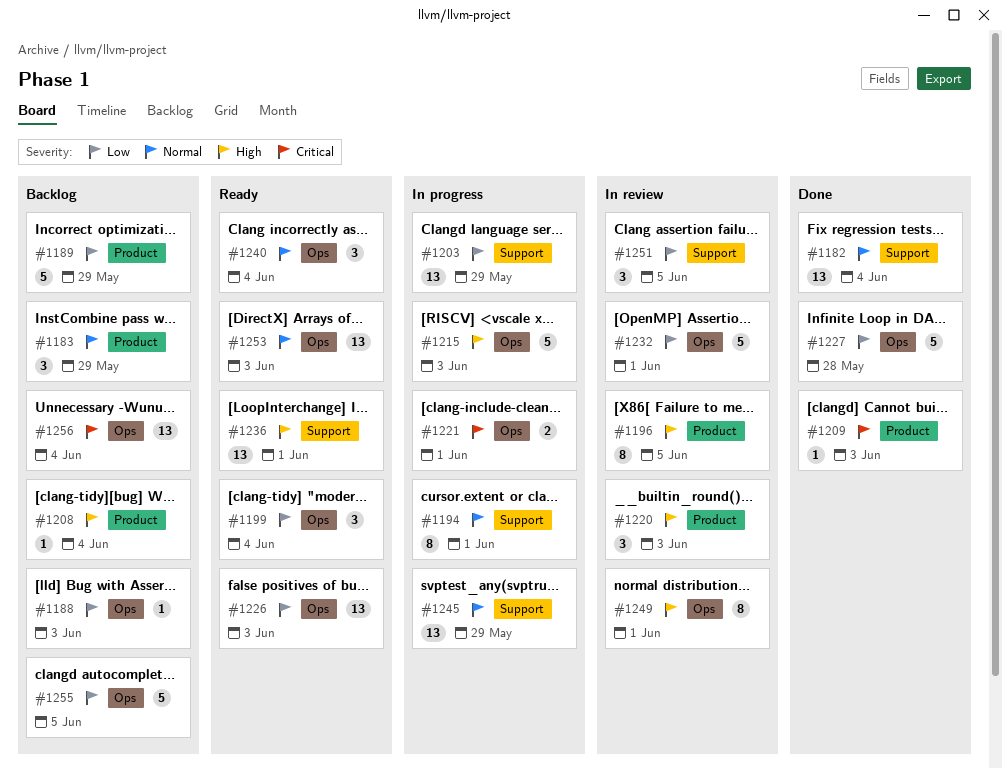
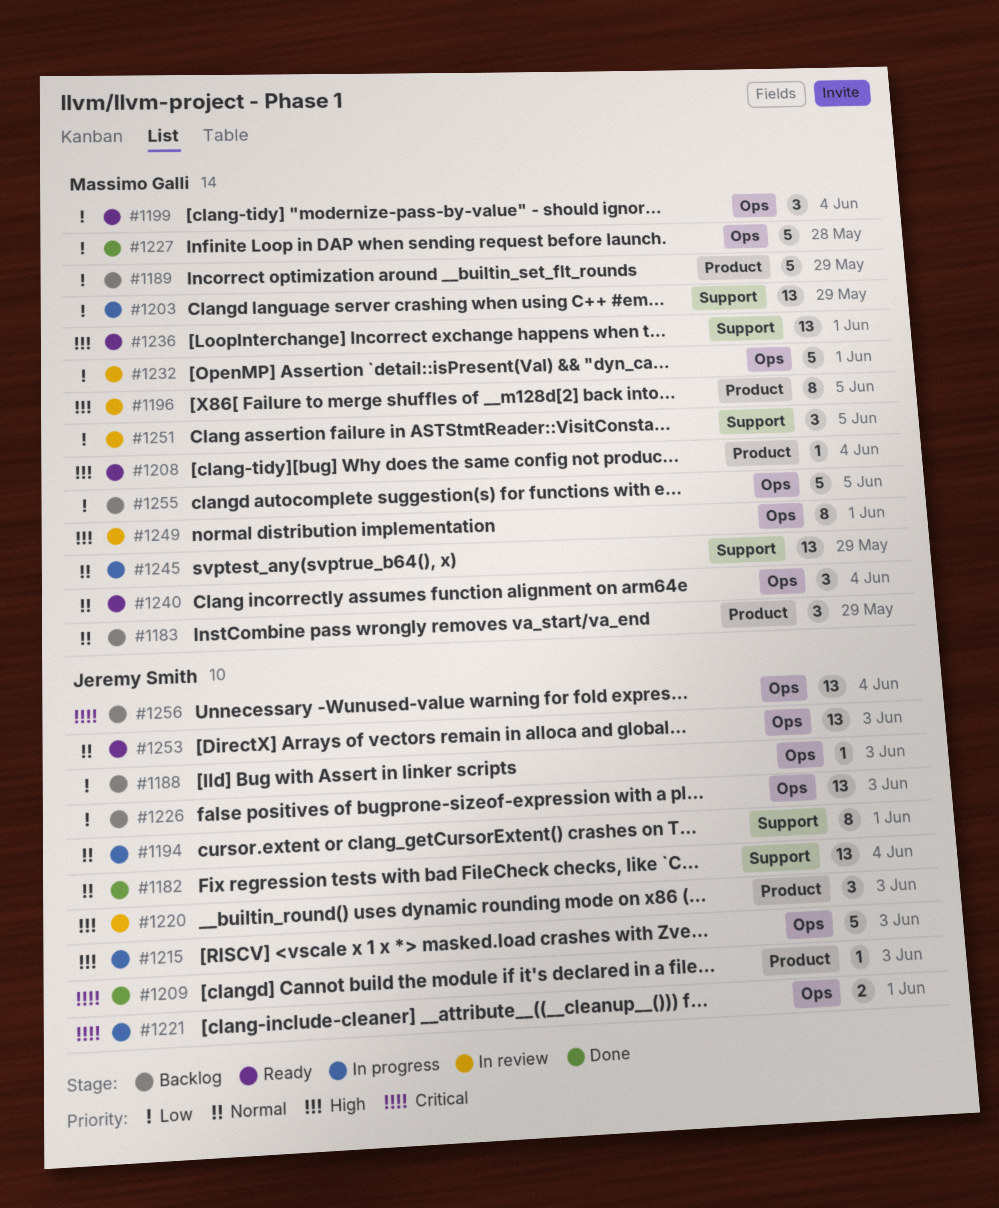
#1208, status: Backlog -> Ready
#1226, status: Ready -> Backlog

